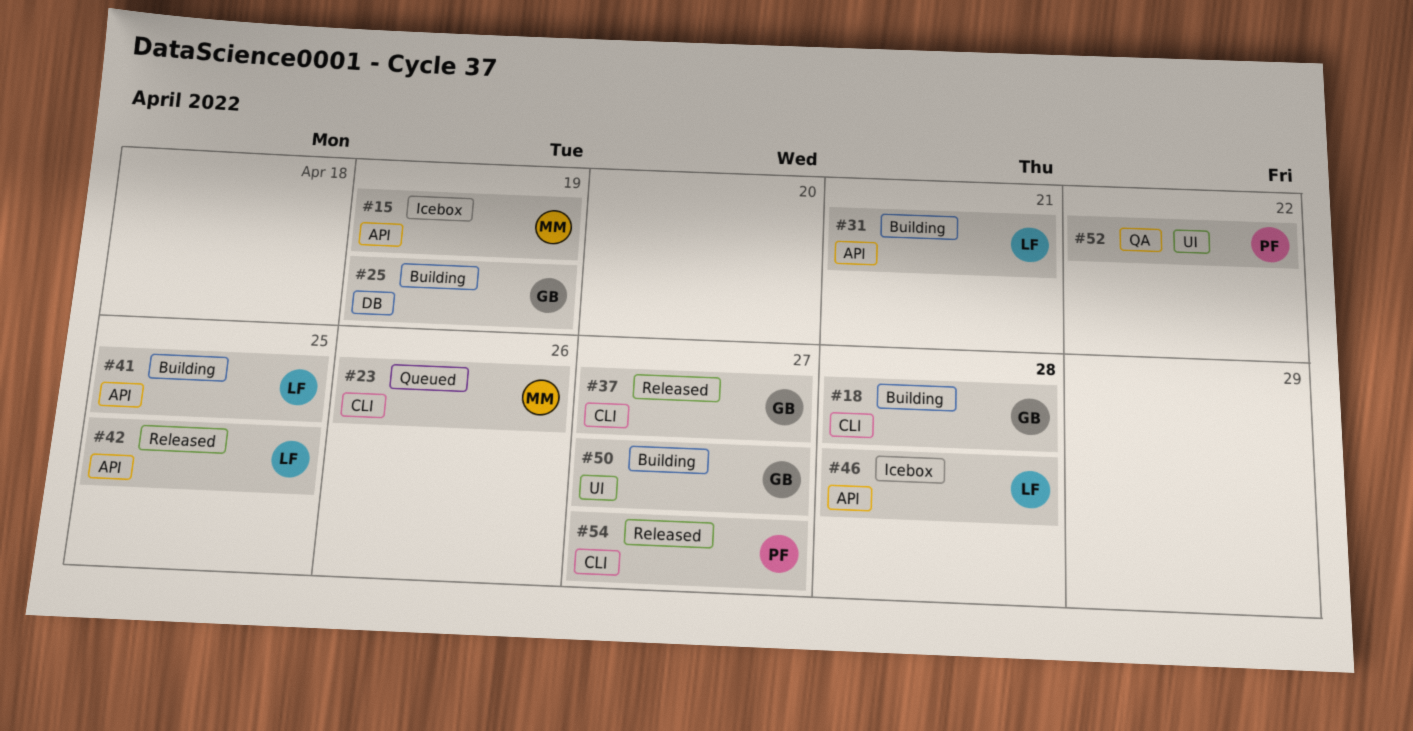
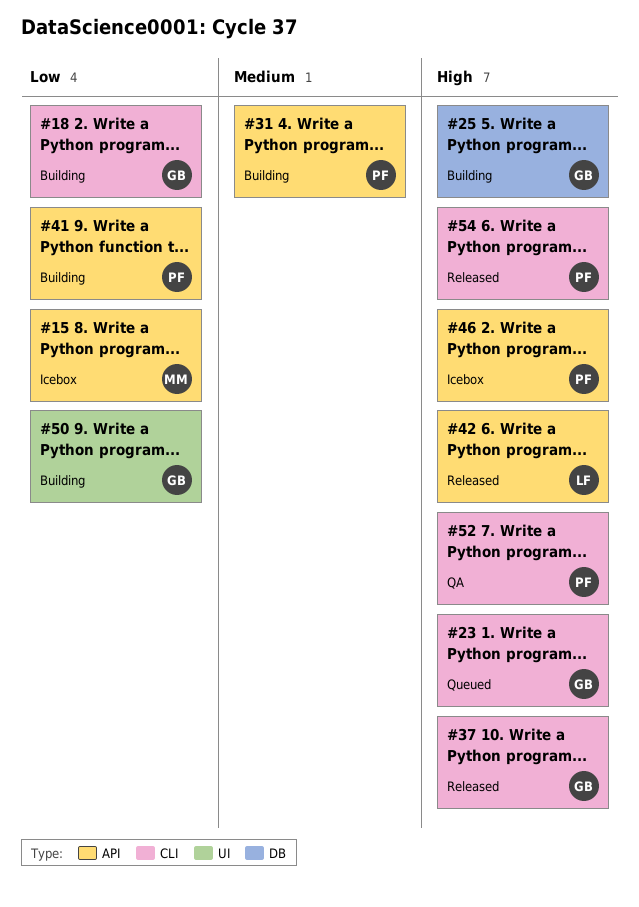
#23, owner: MM -> GB
#31, owner: LF -> PF
#41, owner: LF -> PF
#46, owner: LF -> PF
#52, label: UI -> CLI

